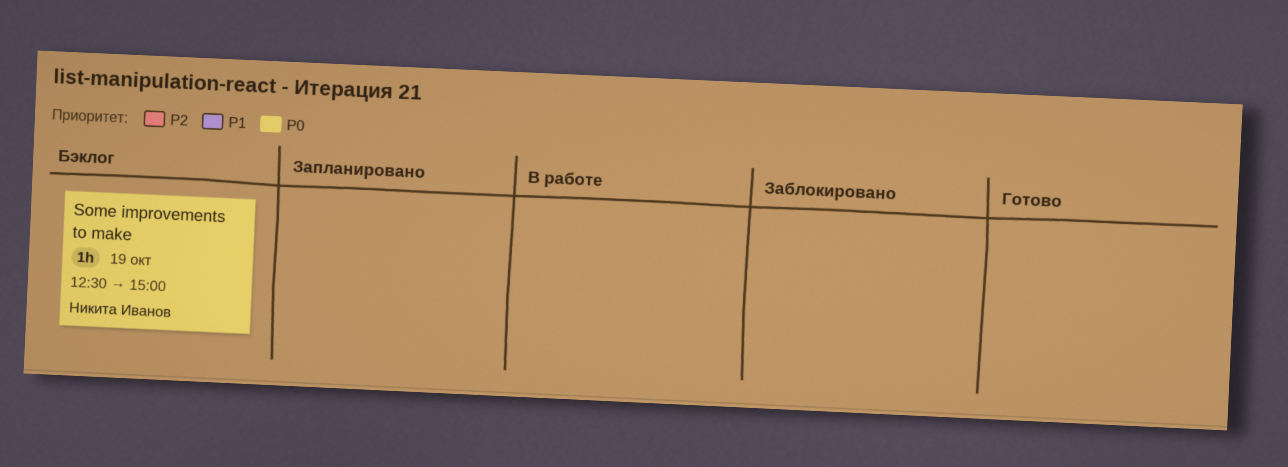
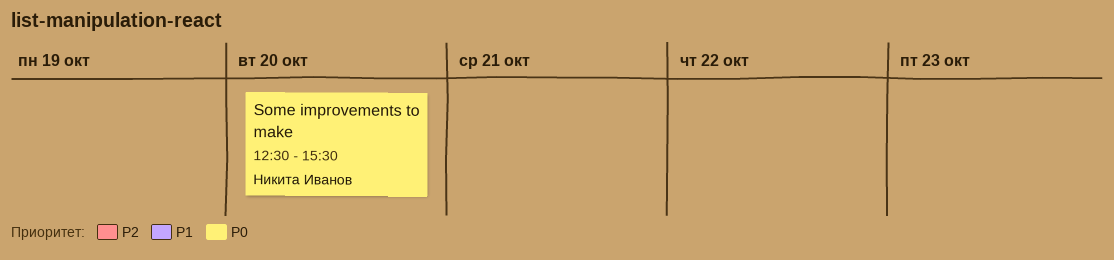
Some improvements to make, day: Oct 19 -> Oct 20
Some improvements to make, ends: 15:00 -> 15:30

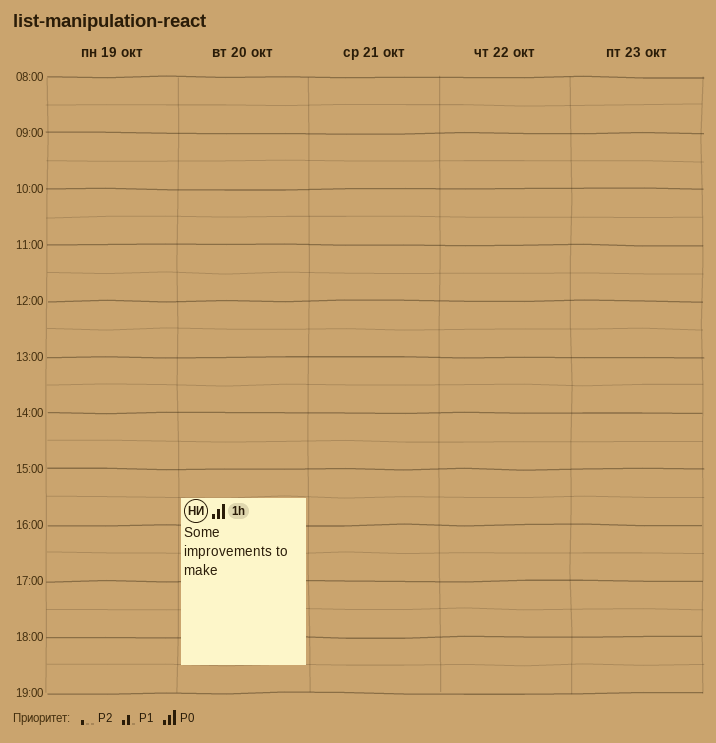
Some improvements to make, begins: 12:30 -> 15:30
Some improvements to make, ends: 15:30 -> 18:30

